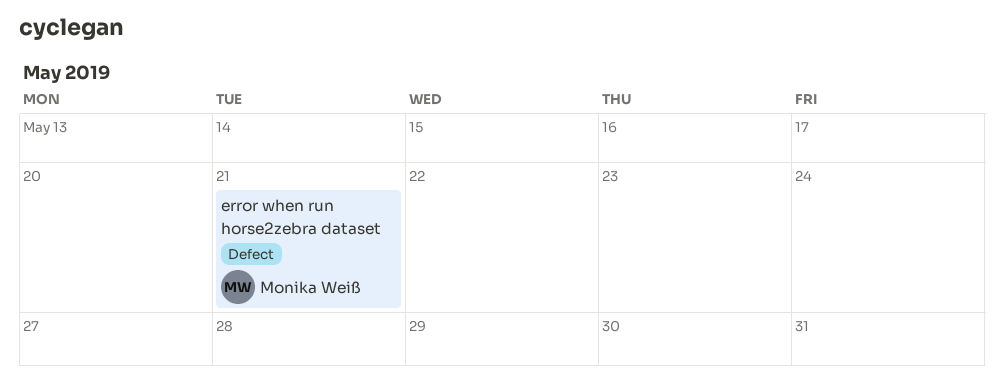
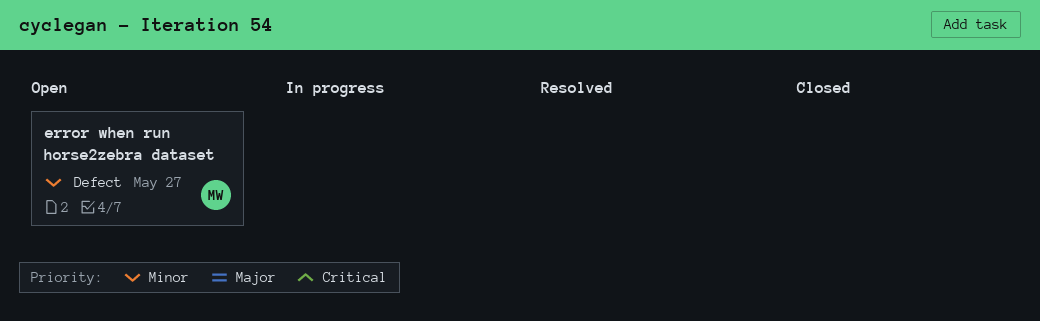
error when run horse2zebra dataset, due: May 21 -> May 27

